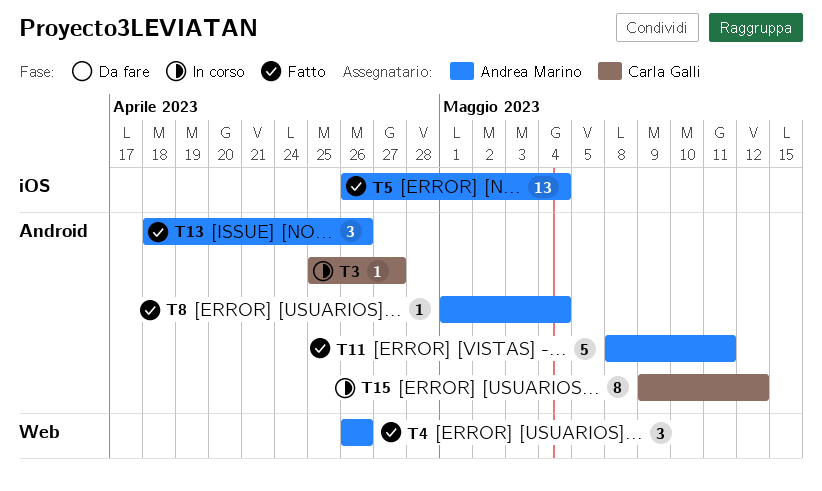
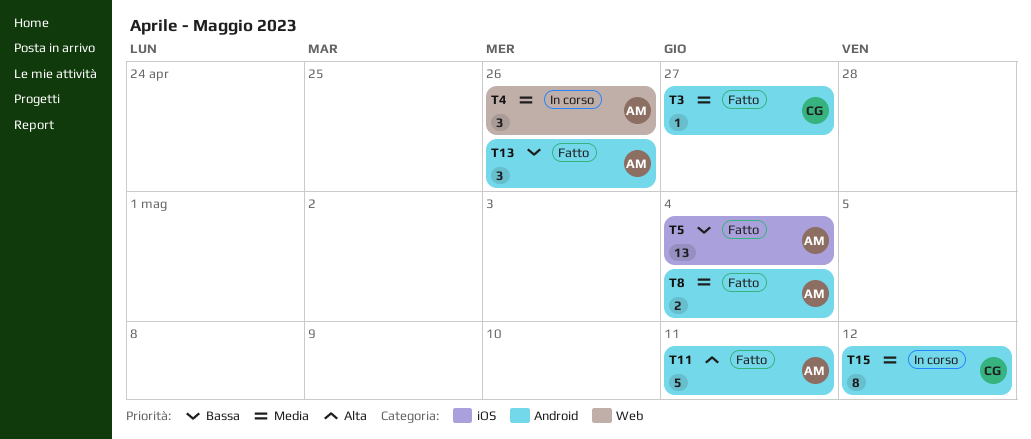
T3, status: In corso -> Fatto
T4, status: Fatto -> In corso
T8, estimate: 1 -> 2

